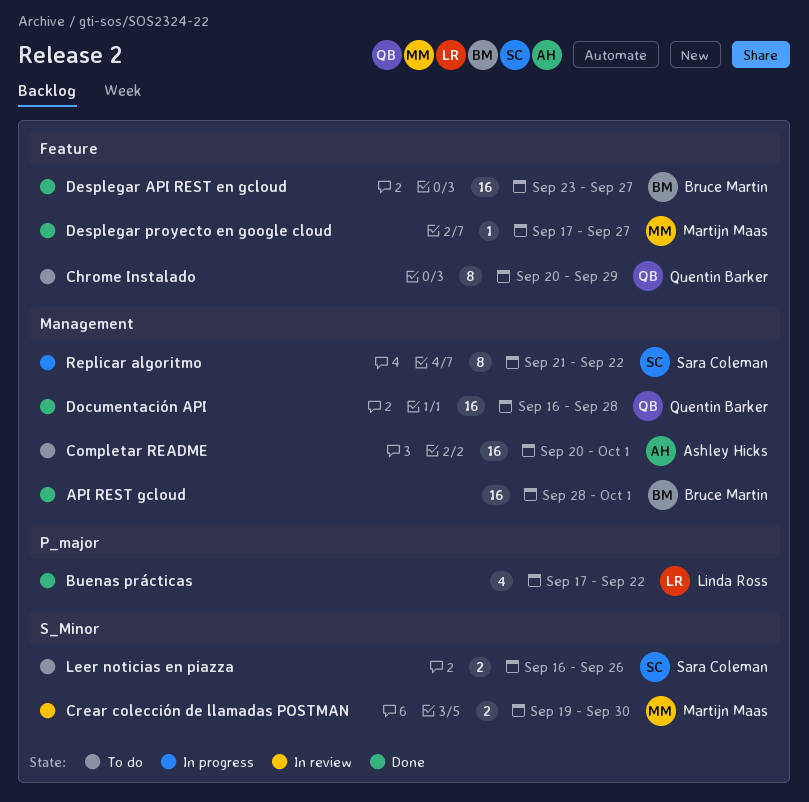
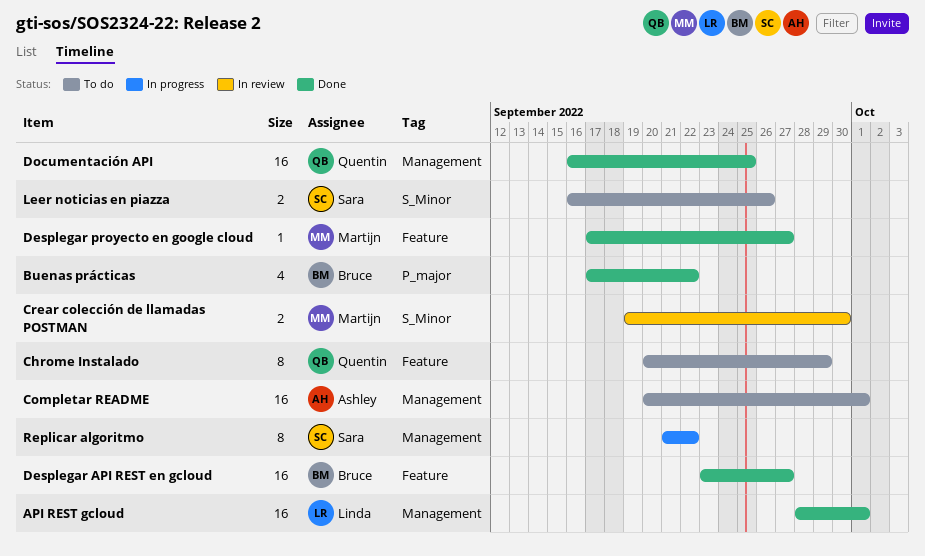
API REST gcloud, owner: Bruce Martin -> Linda Ross
Buenas prácticas, owner: Linda Ross -> Bruce Martin
Documentación API, due: Sep 28 -> Sep 25

